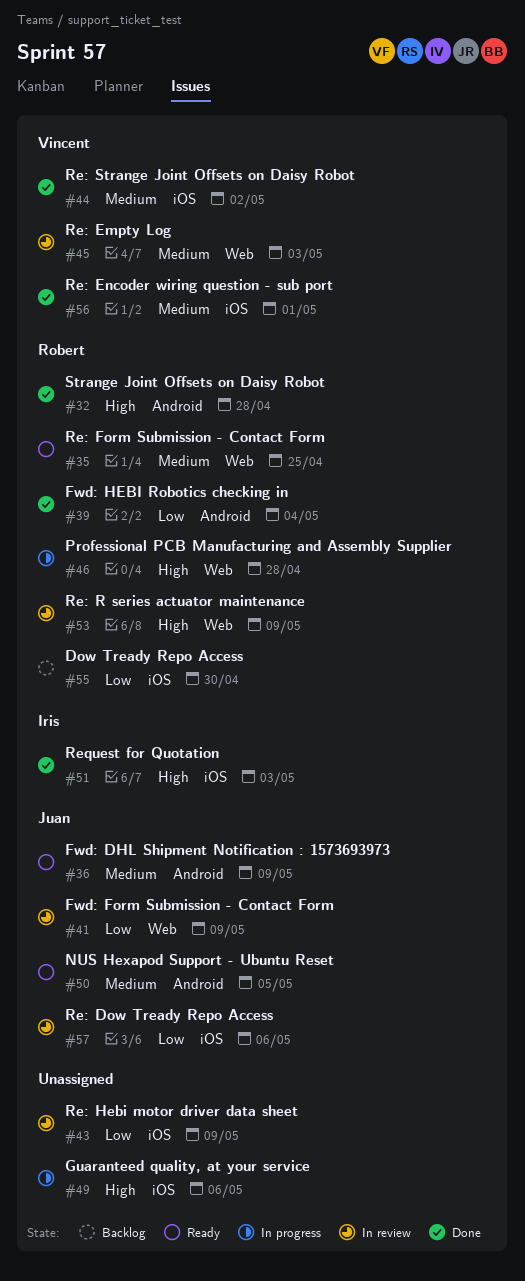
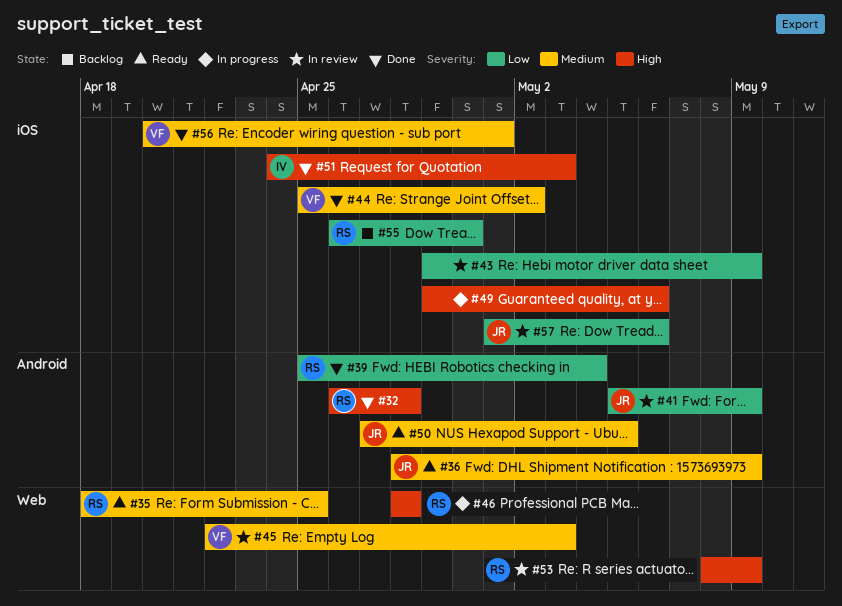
#41, label: Web -> Android

